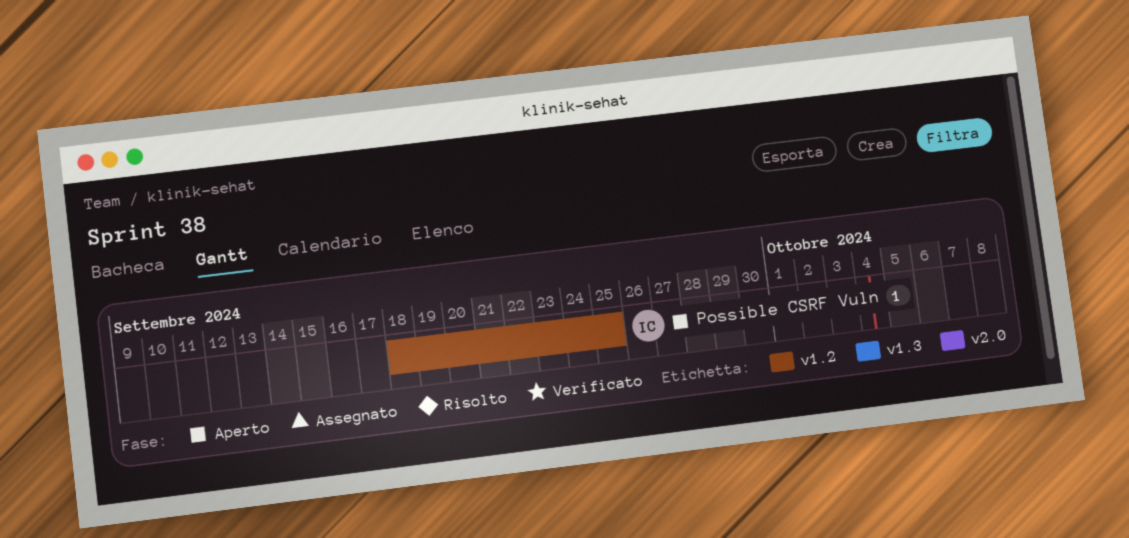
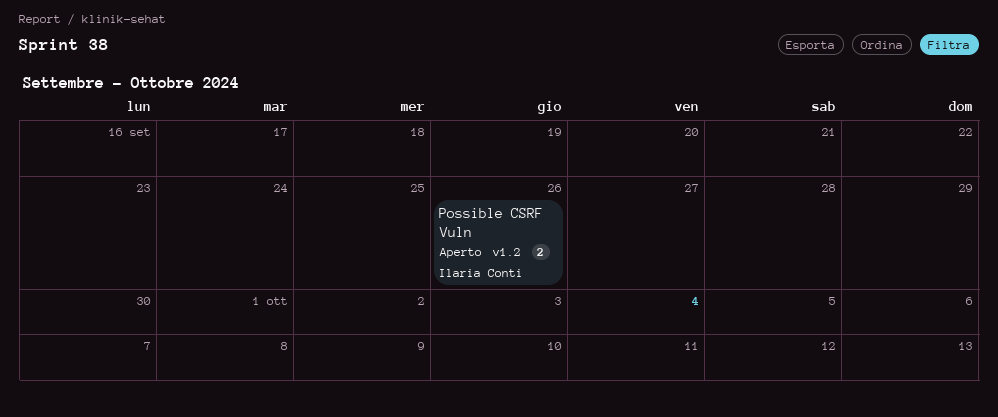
Possible CSRF Vuln, estimate: 1 -> 2
Possible CSRF Vuln, due: Sep 25 -> Sep 26

